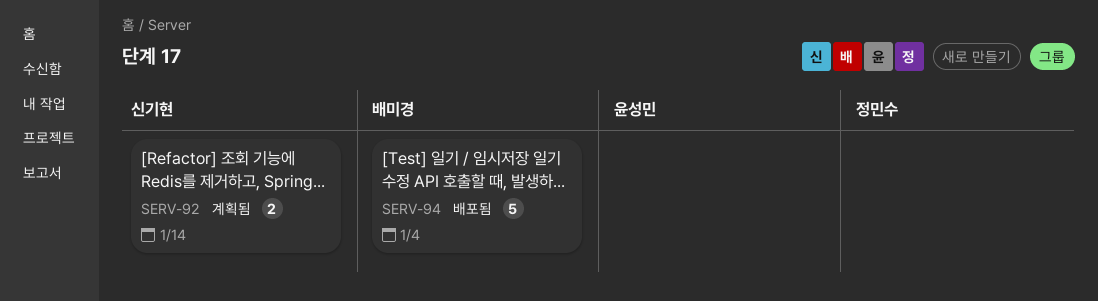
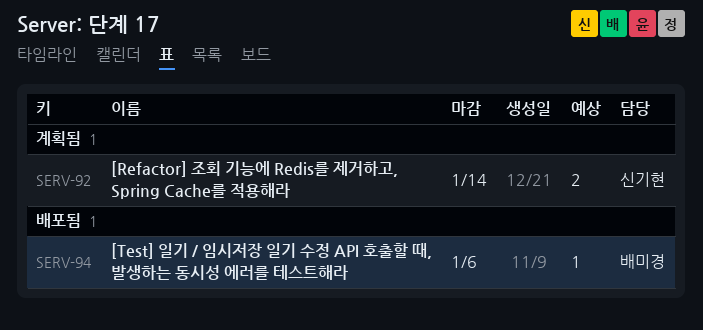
SERV-94, estimate: 5 -> 1
SERV-94, due: Jan 4 -> Jan 6

